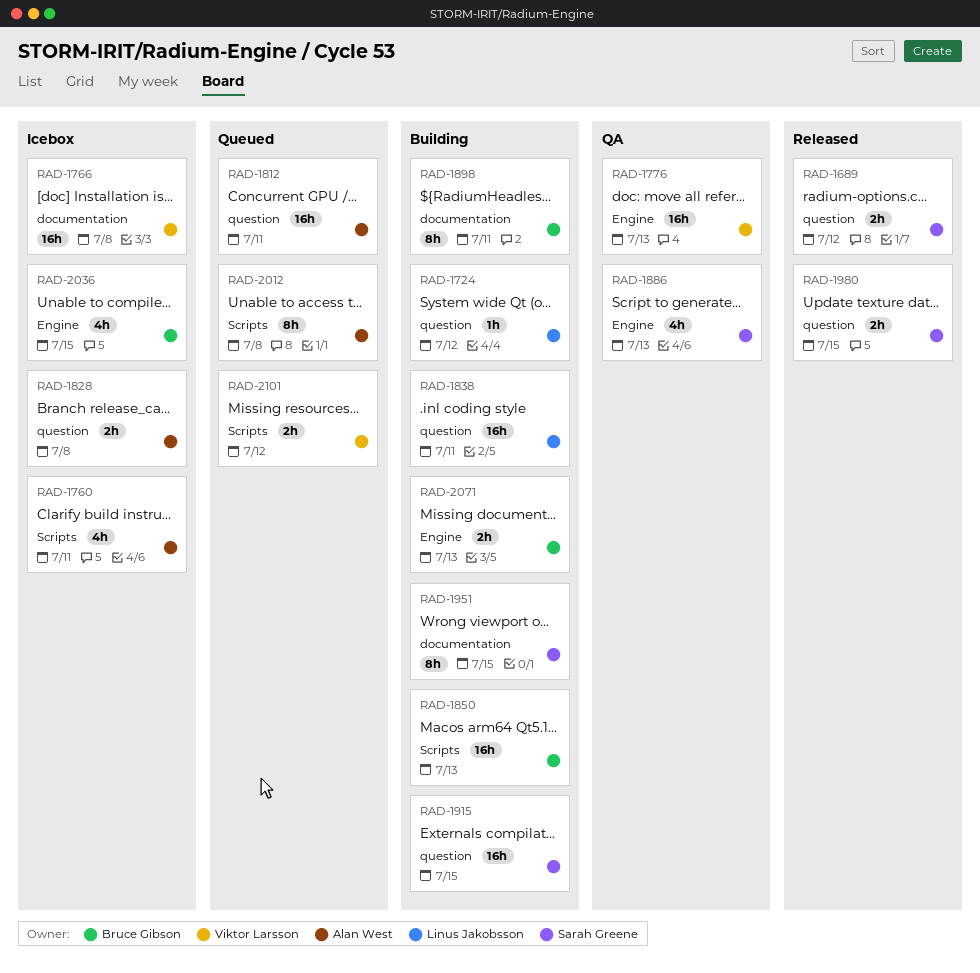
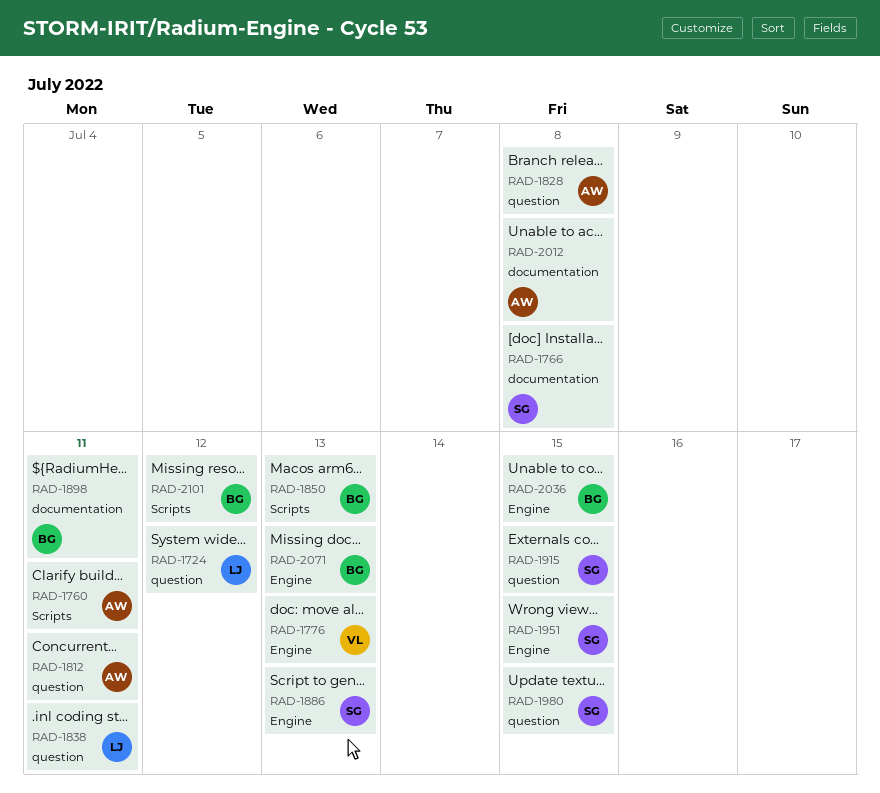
RAD-1689: present -> none
RAD-1766, owner: Viktor Larsson -> Sarah Greene
RAD-1951, label: documentation -> Engine
RAD-2012, label: Scripts -> documentation
RAD-2101, owner: Viktor Larsson -> Bruce Gibson

